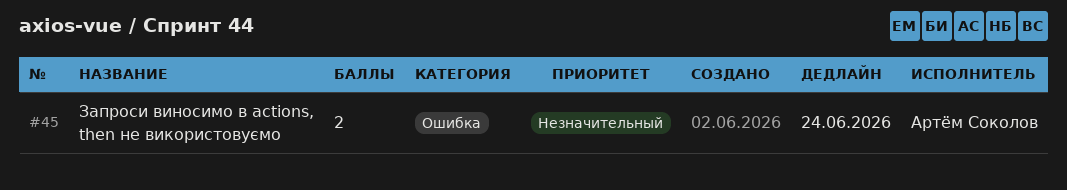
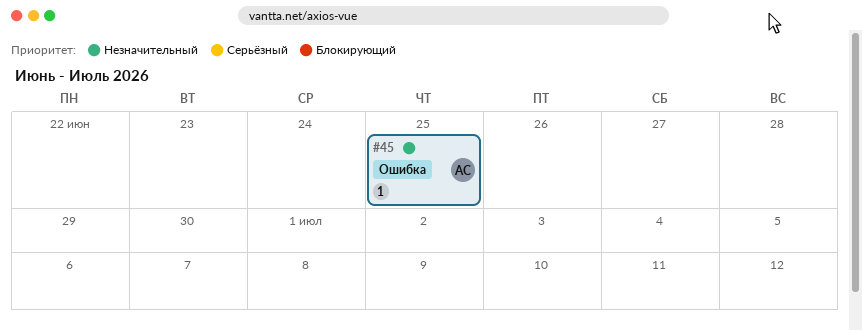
#45, estimate: 2 -> 1
#45, due: Jun 24 -> Jun 25

